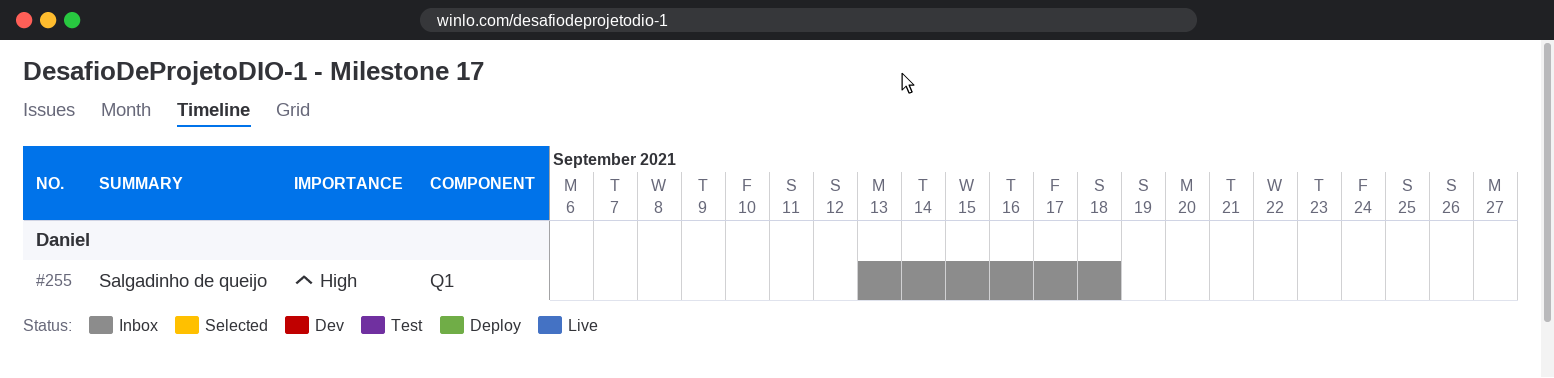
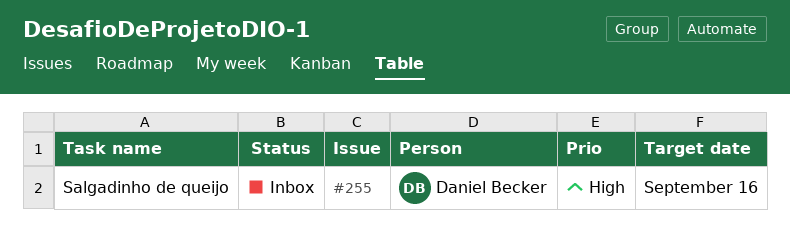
#255, due: Sep 18 -> Sep 16

